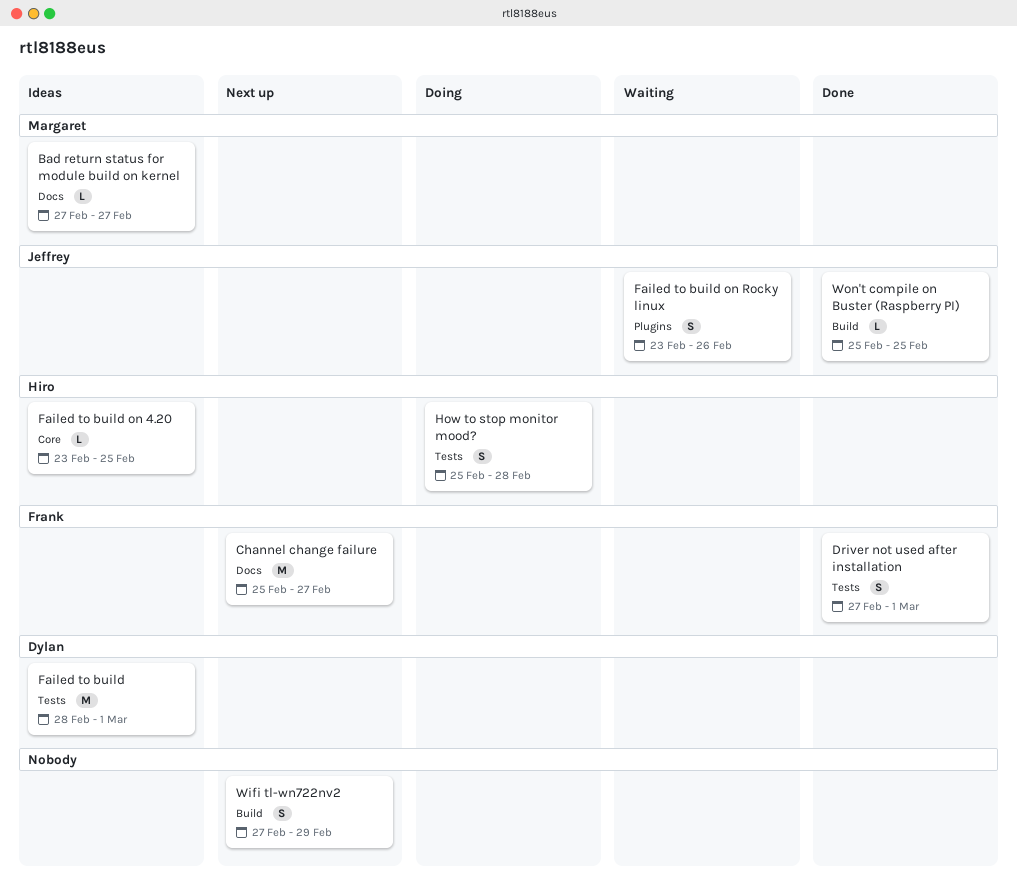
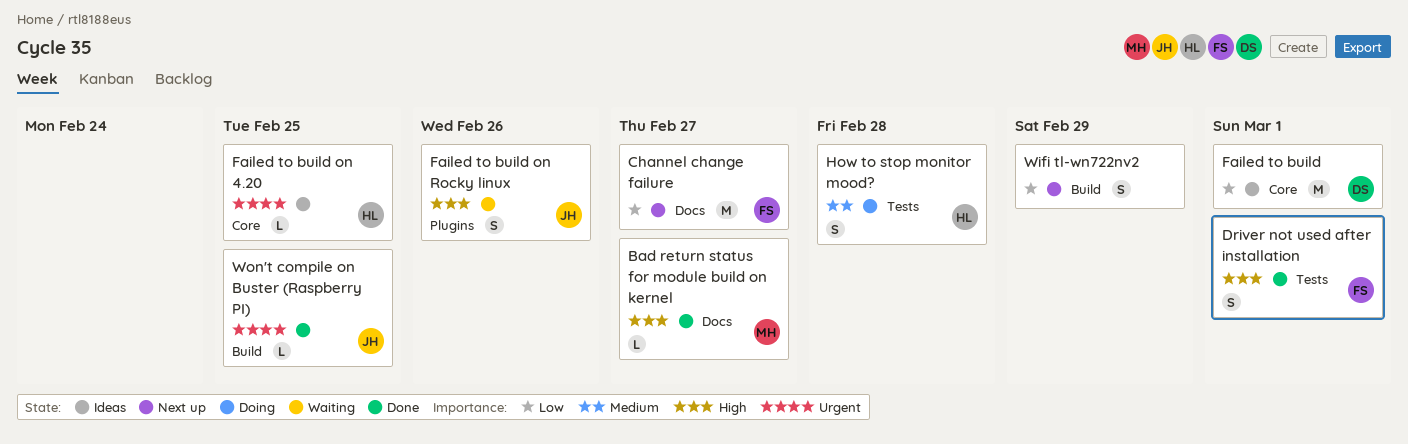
Bad return status for module build on kernel, status: Ideas -> Done
Failed to build, label: Tests -> Core

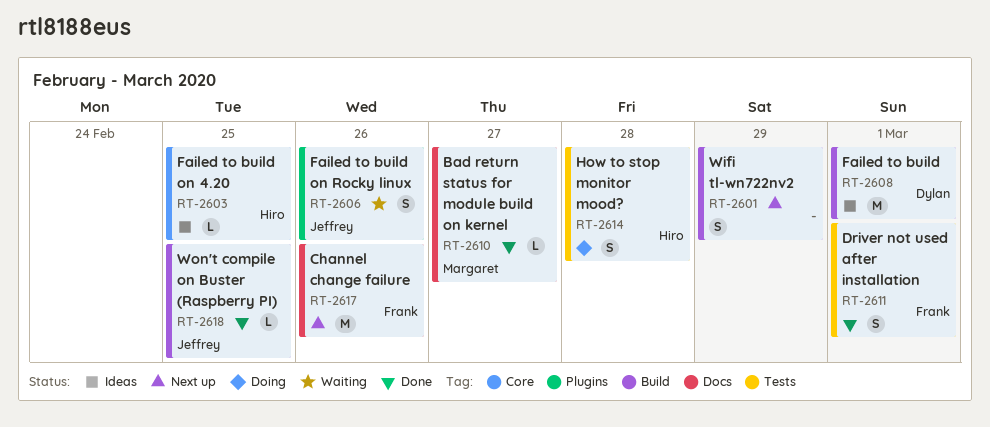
Channel change failure, due: Feb 27 -> Feb 26
Failed to build, label: Core -> Build

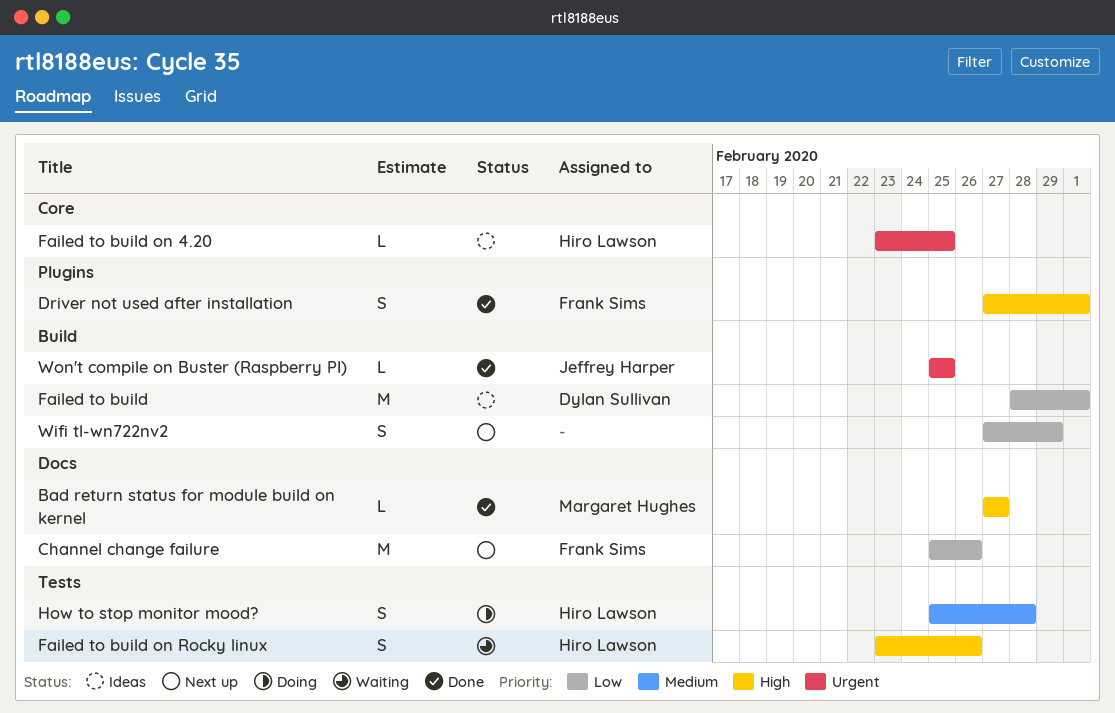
Driver not used after installation, label: Tests -> Plugins
Failed to build on Rocky linux, owner: Jeffrey Harper -> Hiro Lawson
Failed to build on Rocky linux, label: Plugins -> Tests

